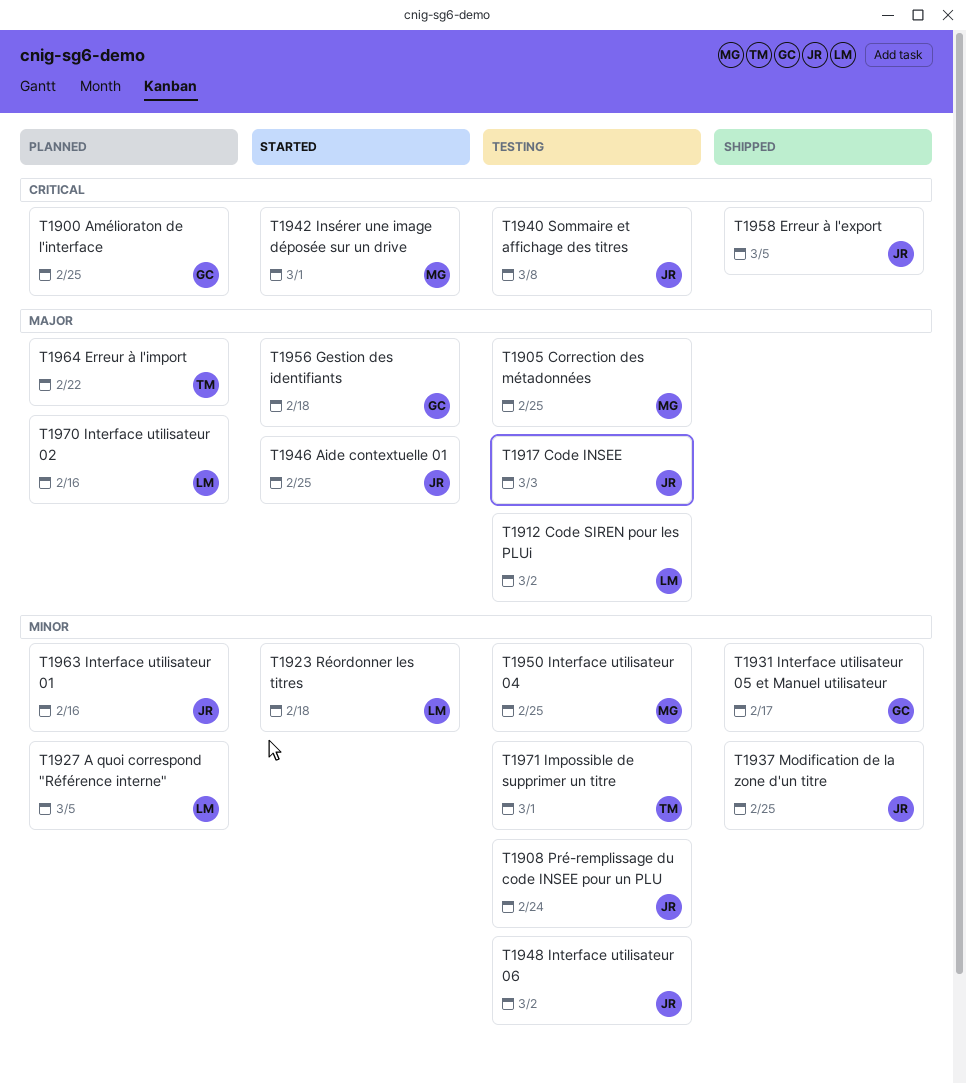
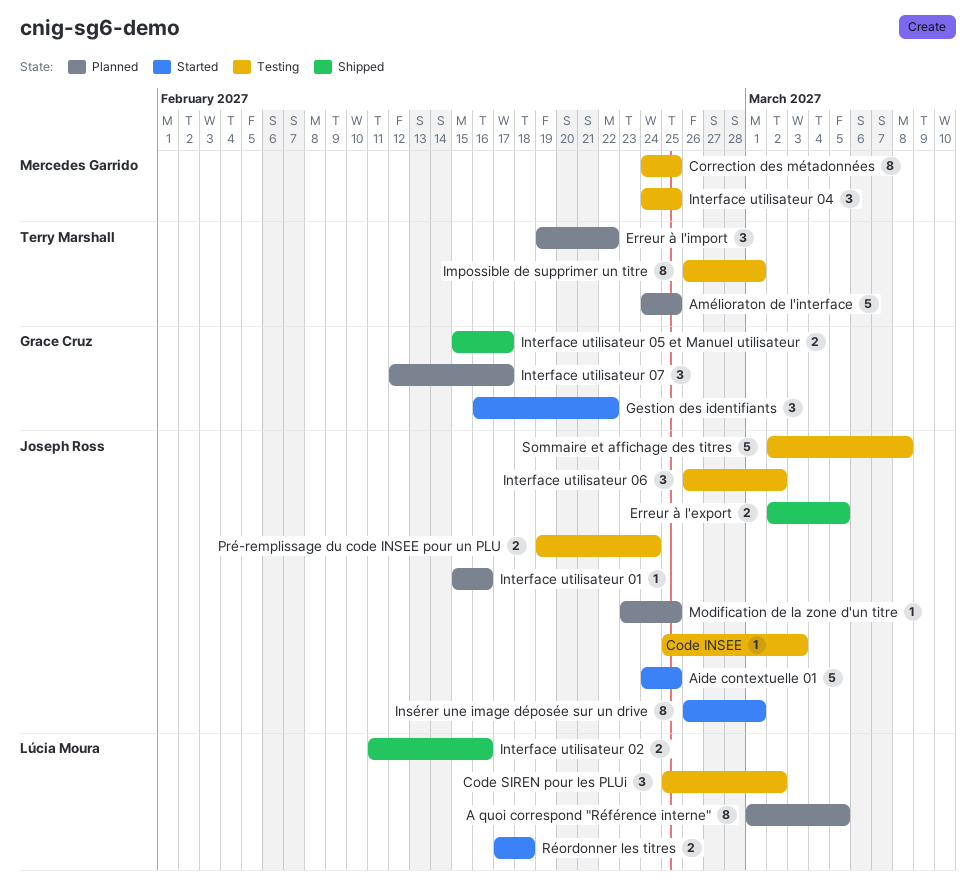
Amélioraton de l'interface, owner: Grace Cruz -> Terry Marshall
Gestion des identifiants, due: Feb 18 -> Feb 22
Insérer une image déposée sur un drive, owner: Mercedes Garrido -> Joseph Ross
Interface utilisateur 02, status: Planned -> Shipped
Interface utilisateur 07: none -> present
Modification de la zone d'un titre, status: Shipped -> Planned

